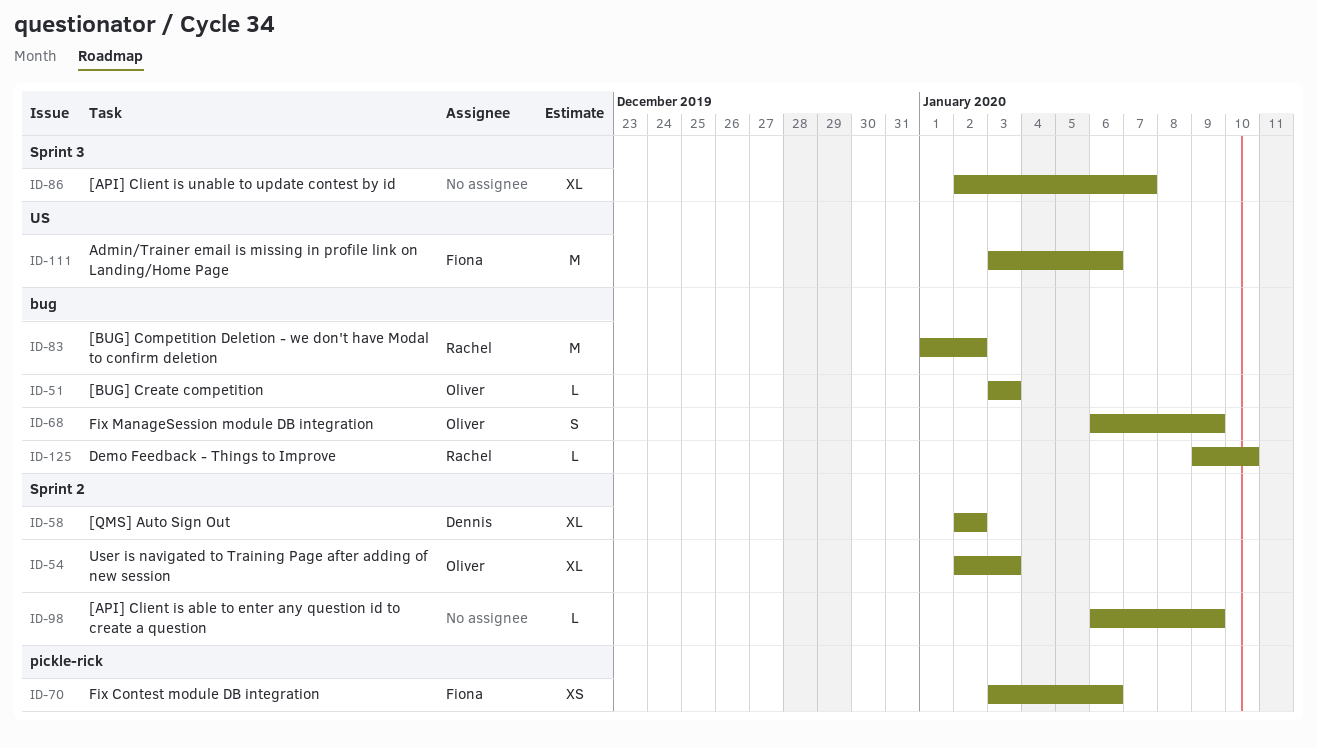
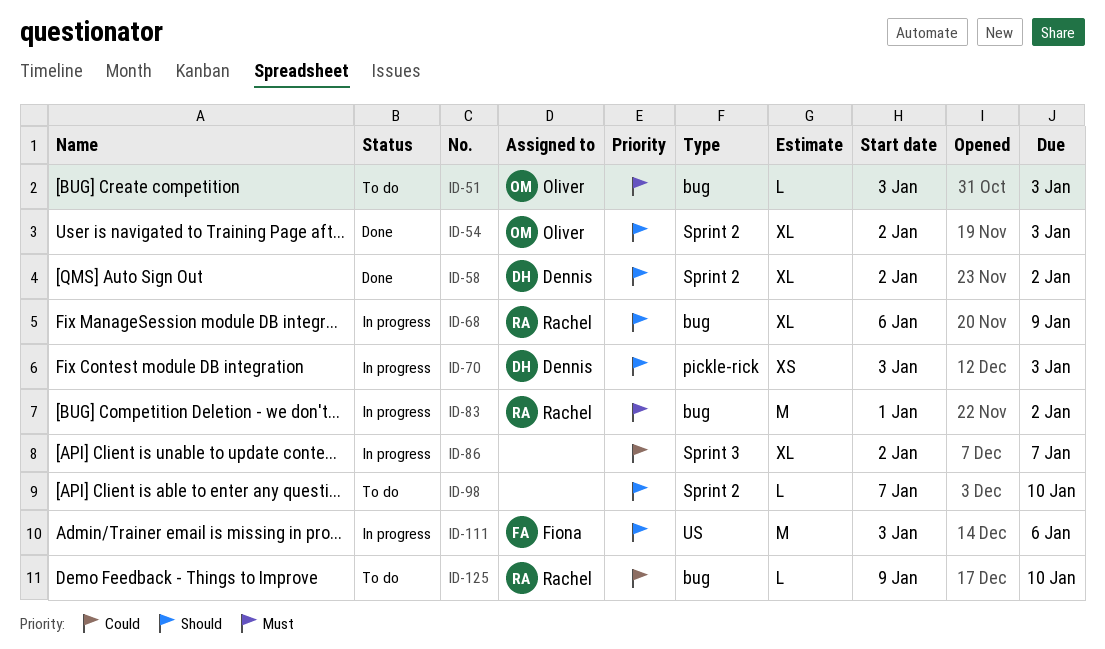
ID-68, owner: Oliver -> Rachel
ID-68, estimate: S -> XL
ID-70, owner: Fiona -> Dennis
ID-70, due: Jan 6 -> Jan 3
ID-98, start: Jan 6 -> Jan 7
ID-98, due: Jan 9 -> Jan 10

